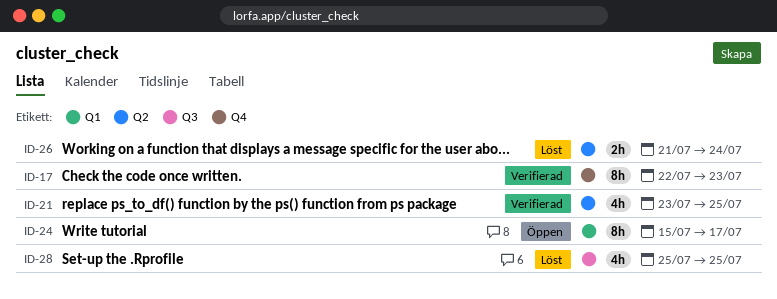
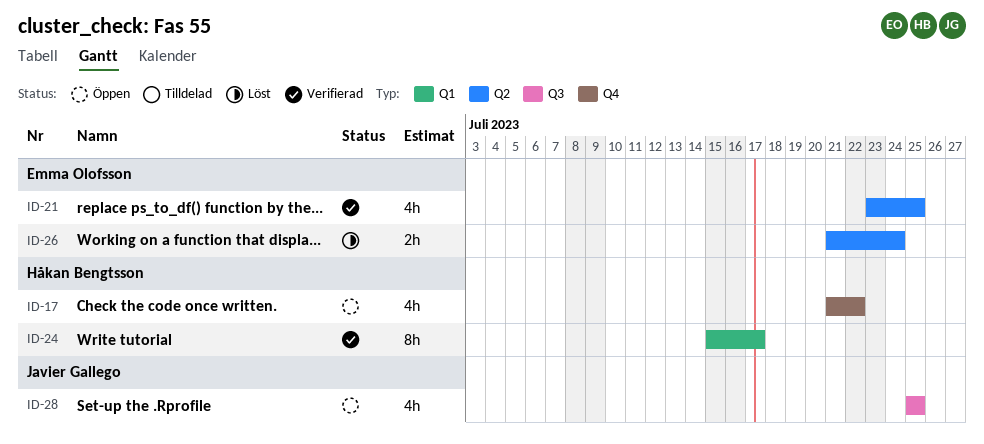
ID-17, status: Verifierad -> Öppen
ID-17, estimate: 8h -> 4h
ID-17, start: Jul 22 -> Jul 21
ID-17, due: Jul 23 -> Jul 22
ID-24, status: Öppen -> Verifierad
ID-28, status: Löst -> Öppen

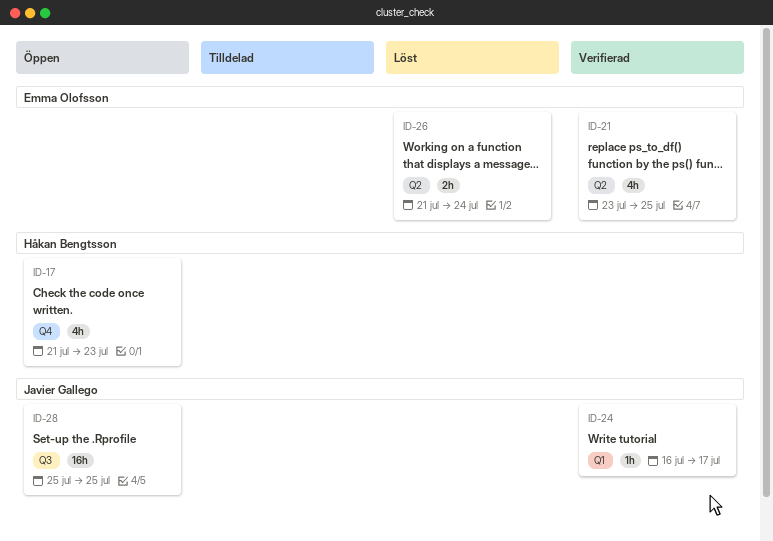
ID-17, due: Jul 22 -> Jul 23
ID-24, owner: Håkan Bengtsson -> Javier Gallego
ID-24, estimate: 8h -> 1h
ID-24, start: Jul 15 -> Jul 16
ID-28, estimate: 4h -> 16h

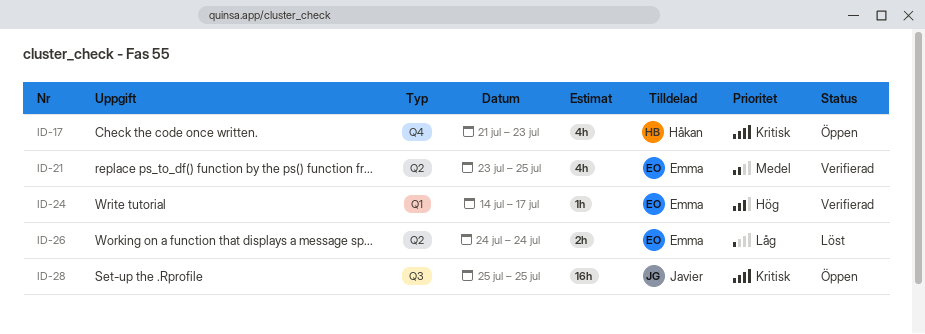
ID-24, owner: Javier Gallego -> Emma Olofsson
ID-24, start: Jul 16 -> Jul 14
ID-26, start: Jul 21 -> Jul 24

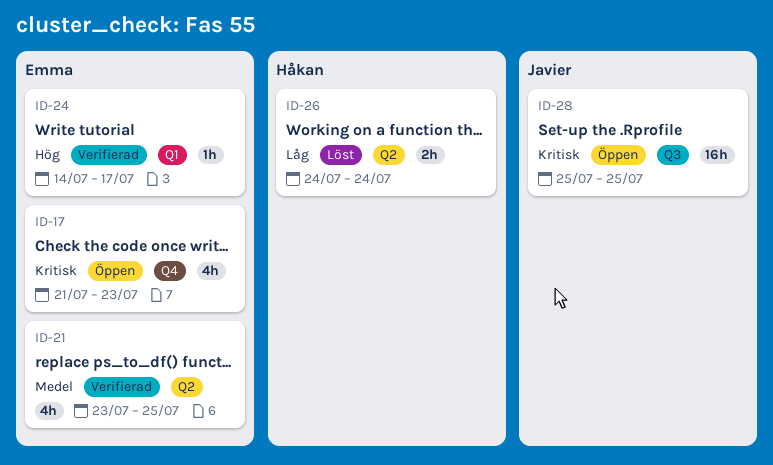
ID-17, owner: Håkan -> Emma
ID-26, owner: Emma -> Håkan

